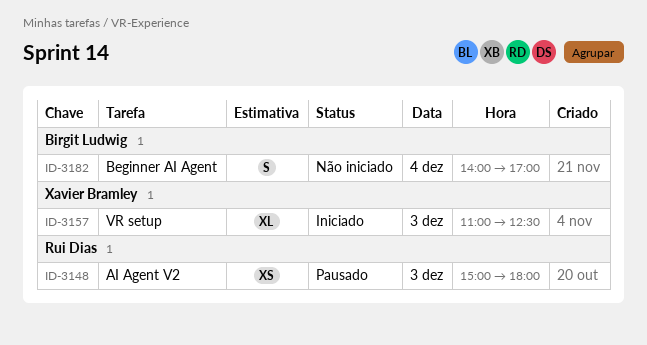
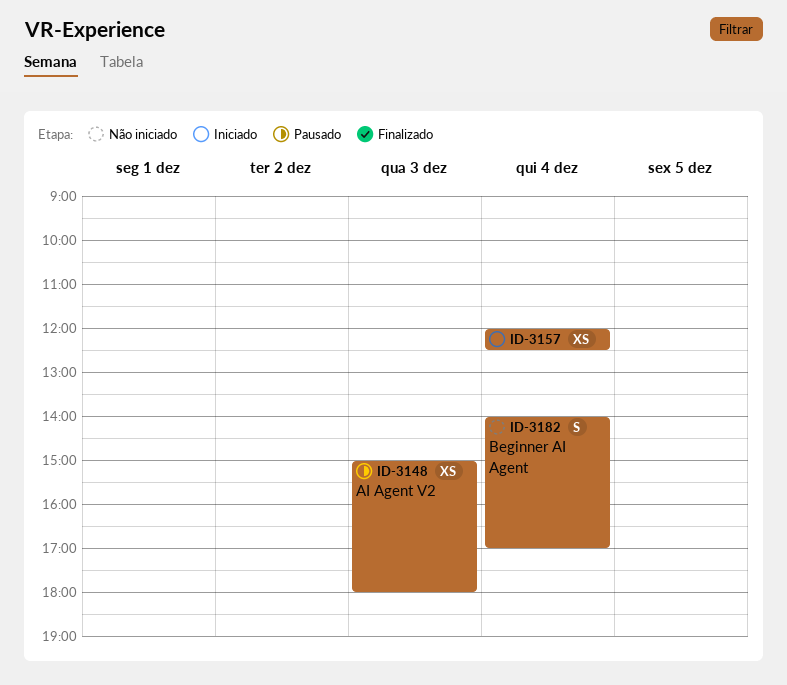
ID-3157, estimate: XL -> XS
ID-3157, day: Dec 3 -> Dec 4
ID-3157, begins: 11:00 -> 12:00

